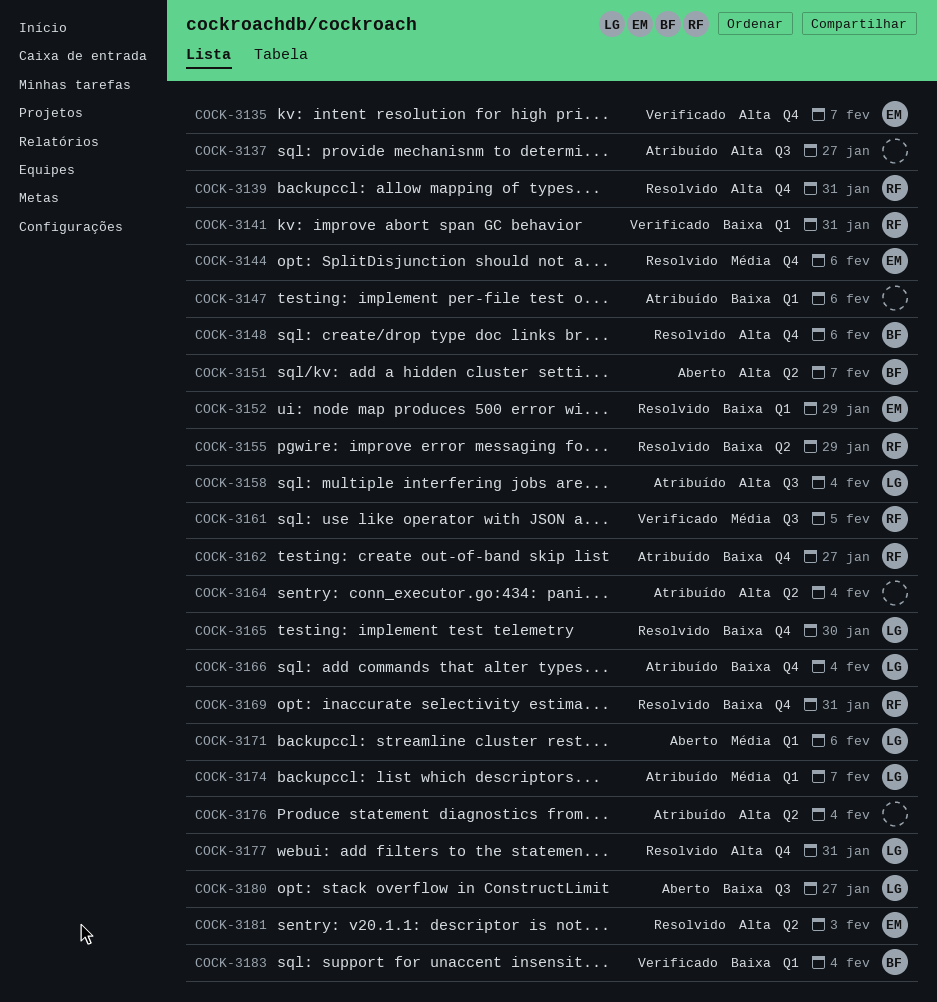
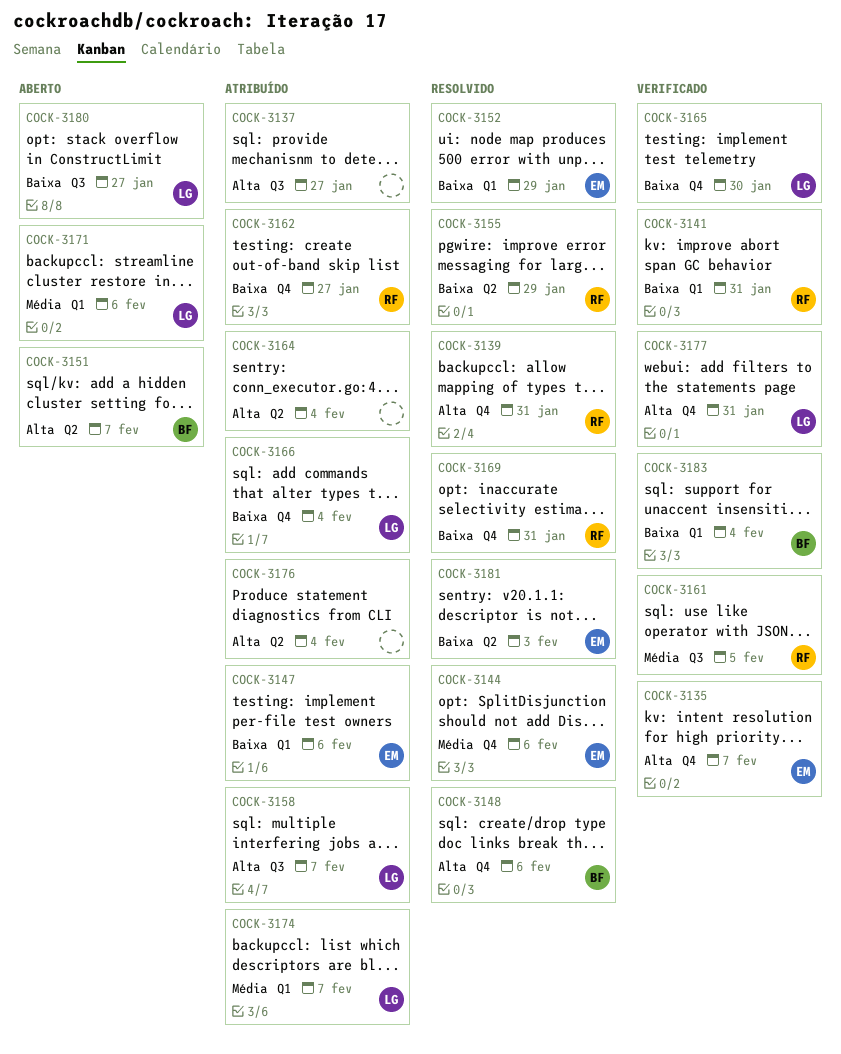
COCK-3147, owner: none -> EM
COCK-3158, due: Feb 4 -> Feb 7
COCK-3165, status: Resolvido -> Verificado
COCK-3177, status: Resolvido -> Verificado
COCK-3181, priority: Alta -> Baixa

